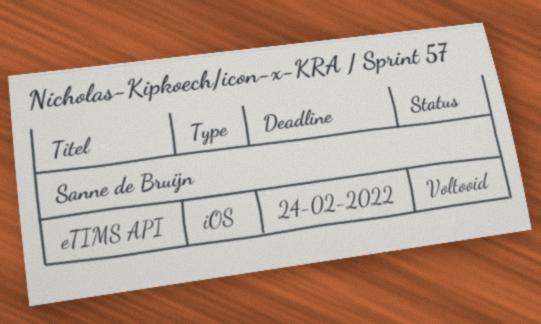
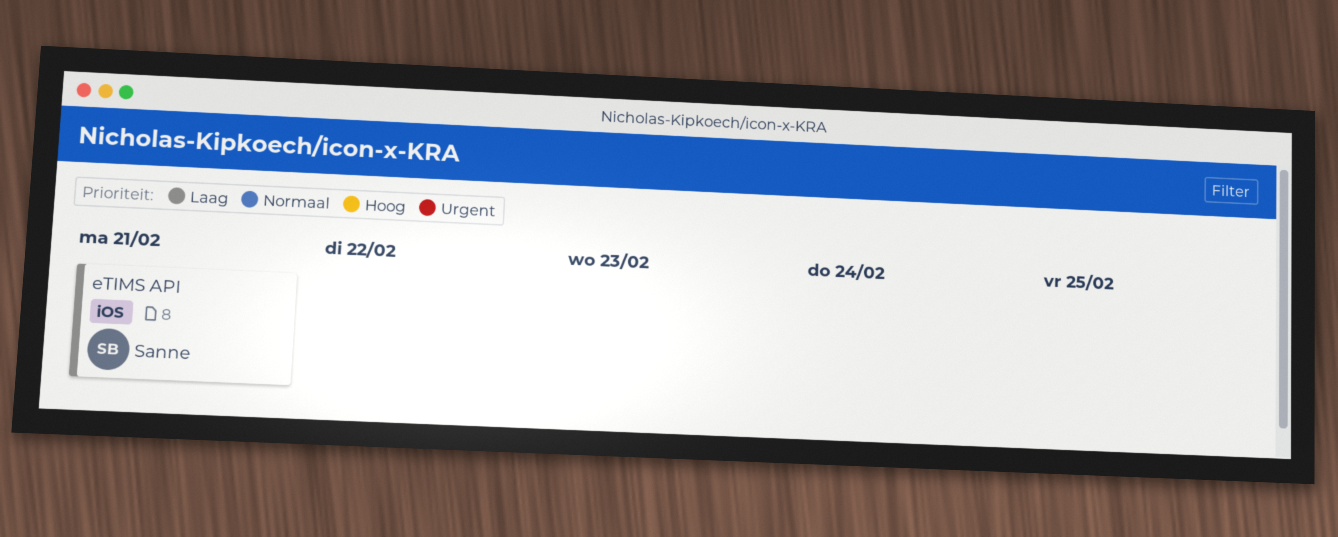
eTIMS API, due: Feb 24 -> Feb 21

